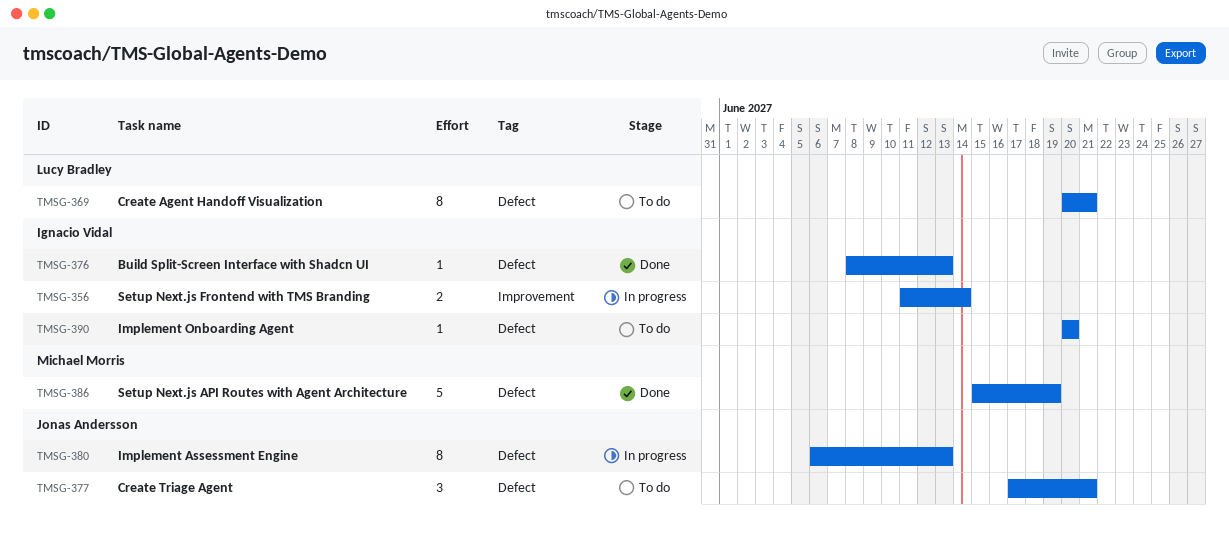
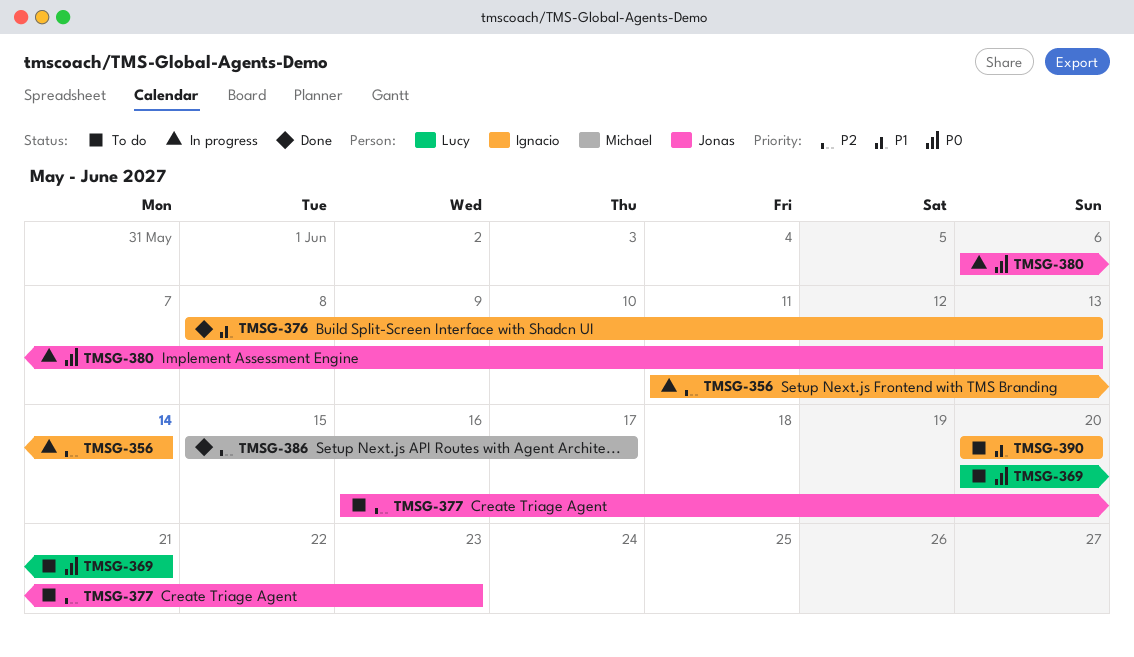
TMSG-377, start: Jun 17 -> Jun 16
TMSG-377, due: Jun 21 -> Jun 23
TMSG-386, due: Jun 19 -> Jun 17

